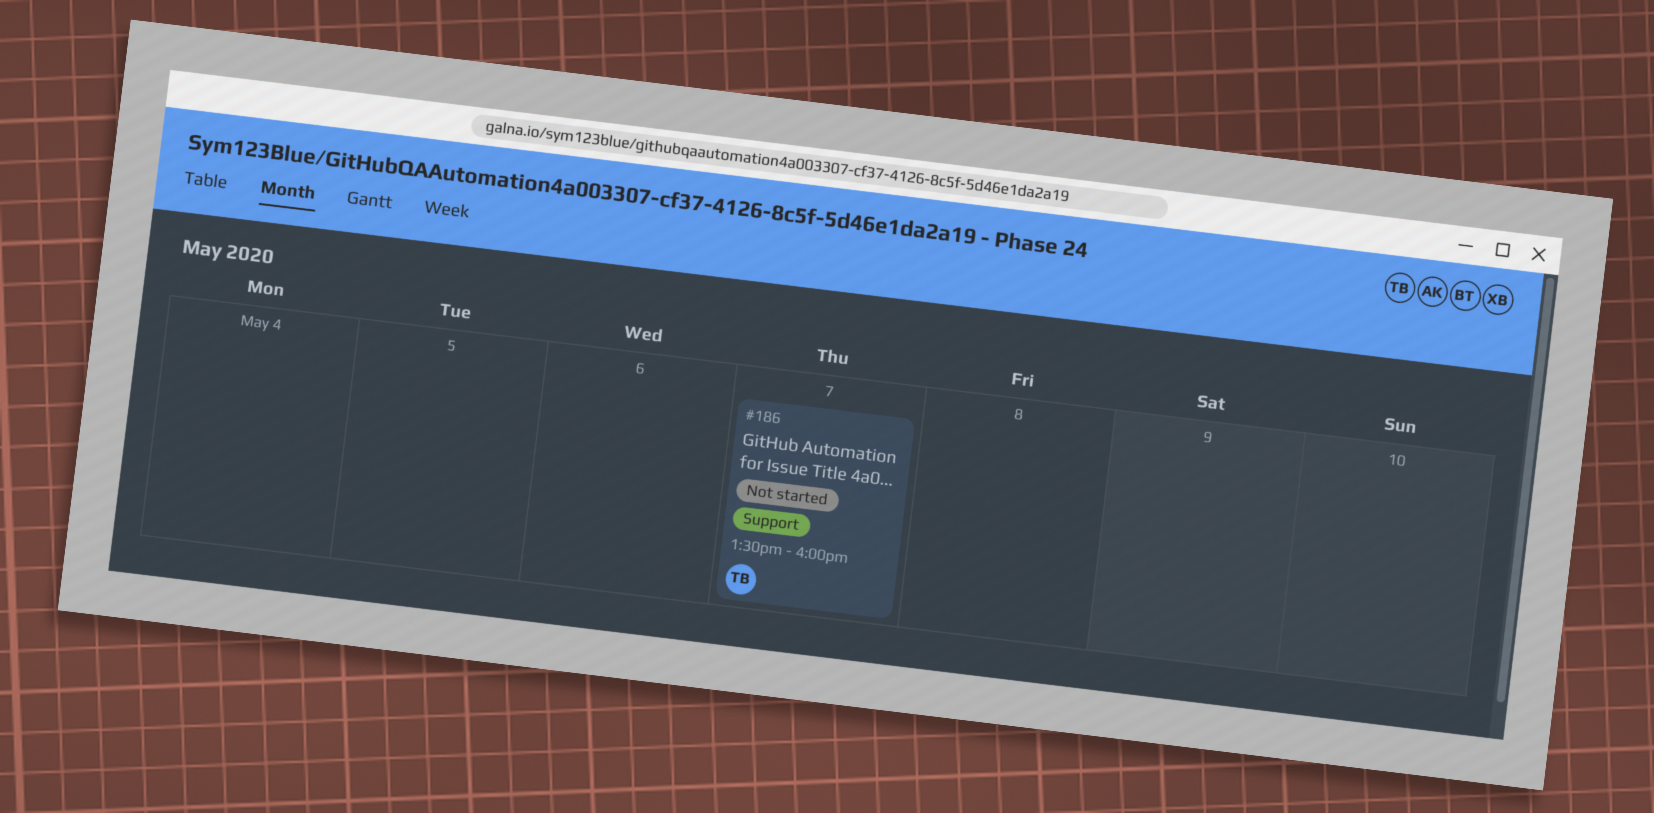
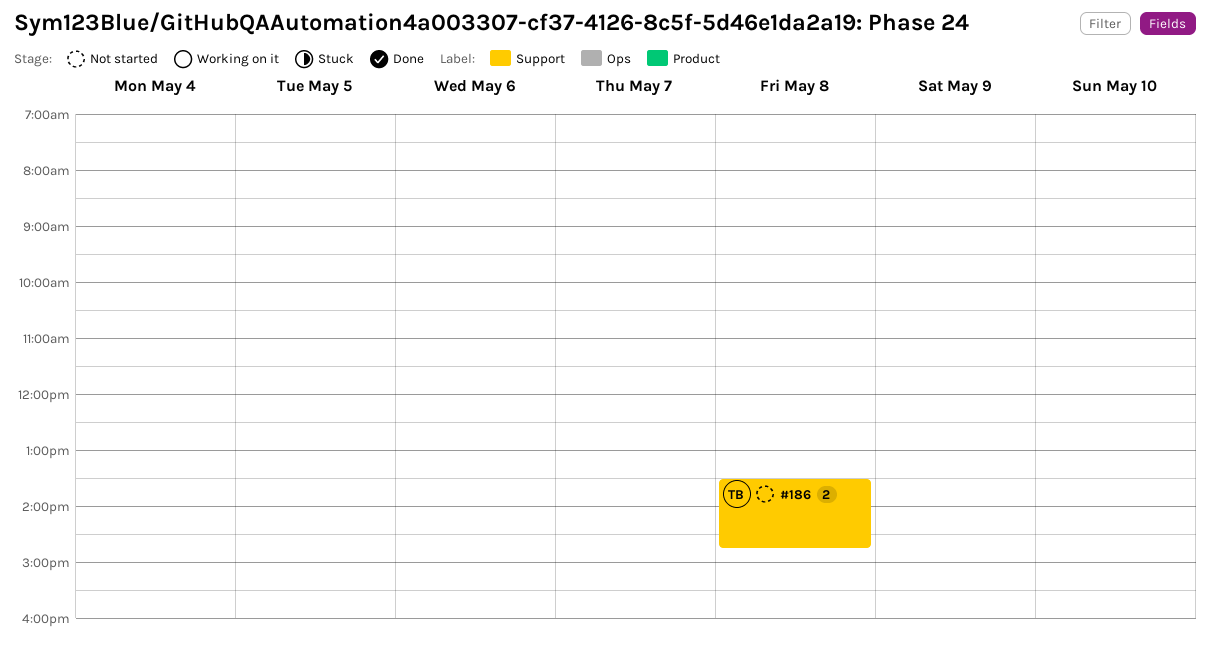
#186, day: May 7 -> May 8
#186, ends: 16:00 -> 14:45

